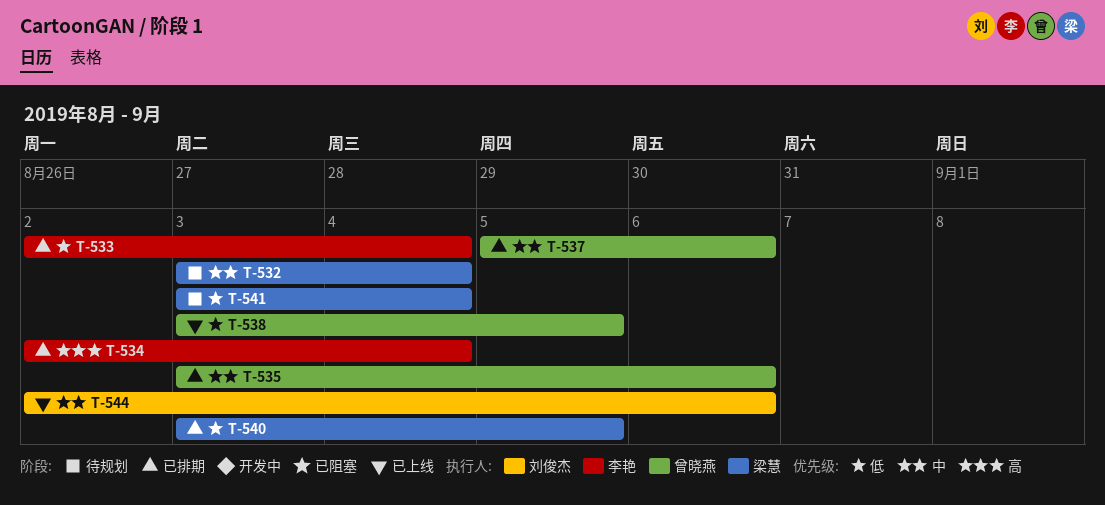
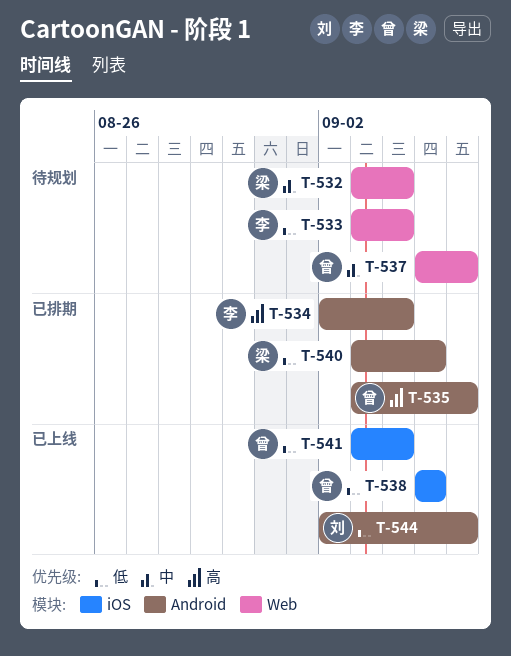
T-533, status: 已排期 -> 待规划
T-533, start: Sep 2 -> Sep 3
T-535, priority: 中 -> 高
T-537, status: 已排期 -> 待规划
T-538, start: Sep 3 -> Sep 5
T-541, status: 待规划 -> 已上线
T-541, owner: 梁慧 -> 曾晓燕
T-544, priority: 中 -> 低

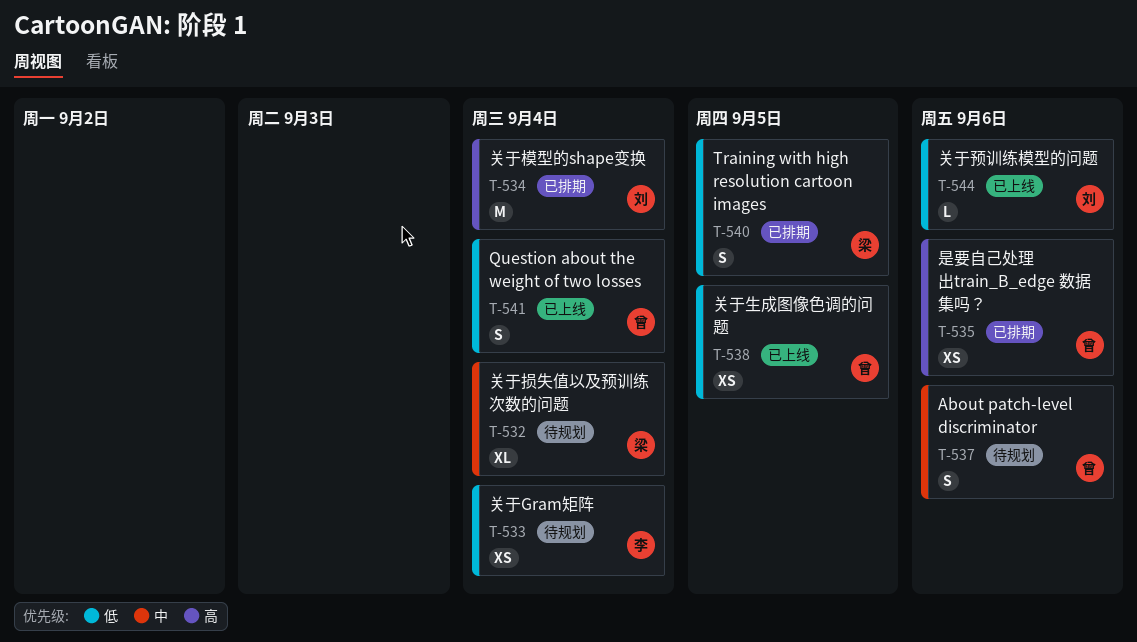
T-534, owner: 李 -> 刘

